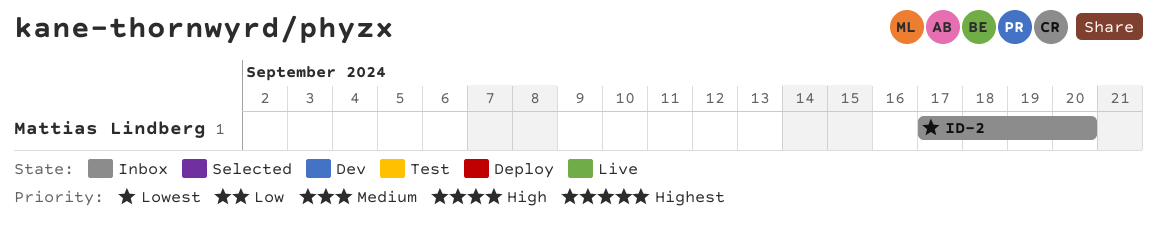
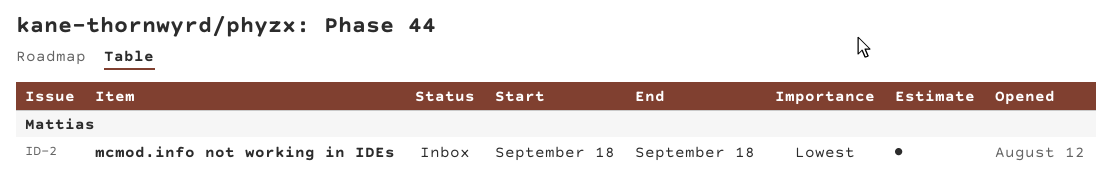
ID-2, start: Sep 17 -> Sep 18
ID-2, due: Sep 20 -> Sep 18

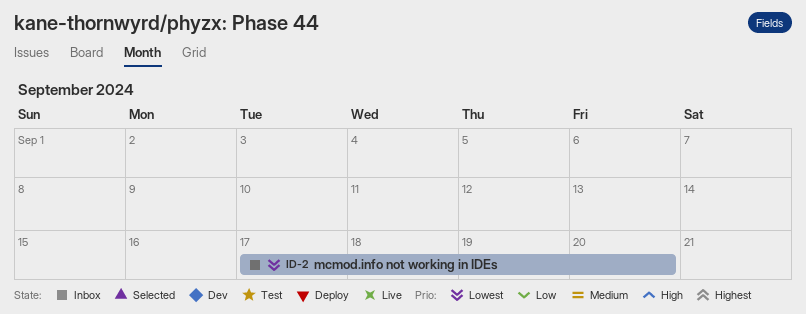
ID-2, start: Sep 18 -> Sep 17
ID-2, due: Sep 18 -> Sep 20

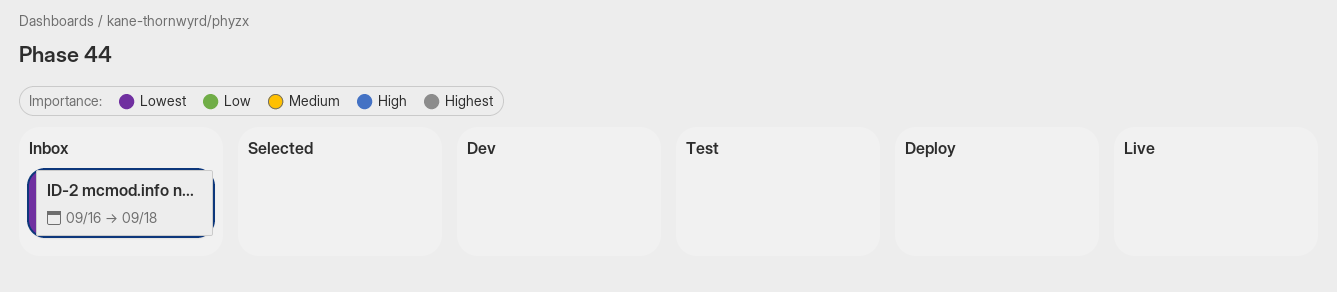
ID-2, start: Sep 17 -> Sep 16
ID-2, due: Sep 20 -> Sep 18

